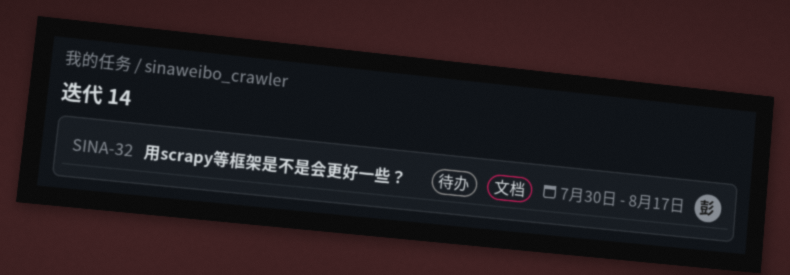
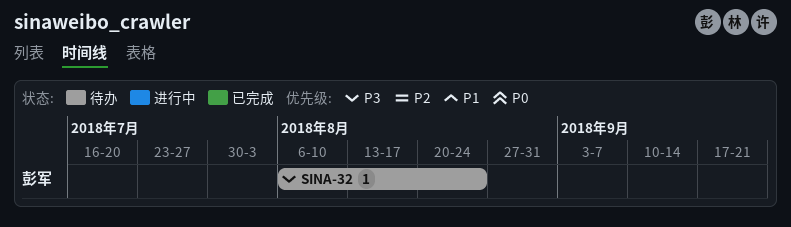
SINA-32, start: Jul 30 -> Aug 6
SINA-32, due: Aug 17 -> Aug 24

